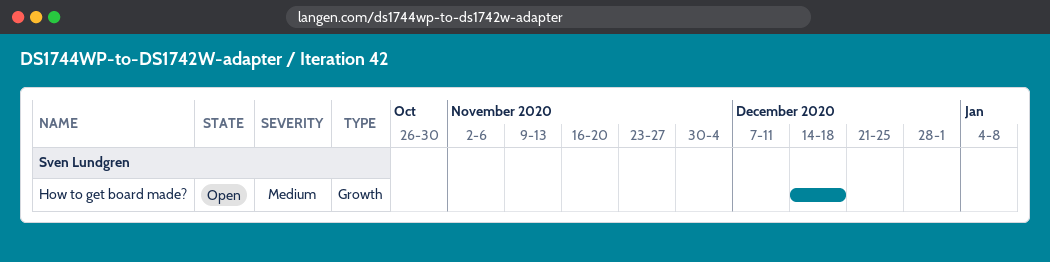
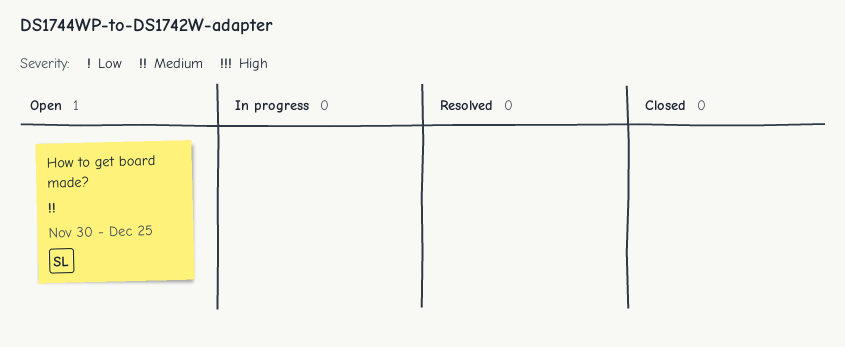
How to get board made?, start: Dec 14 -> Nov 30
How to get board made?, due: Dec 18 -> Dec 25

